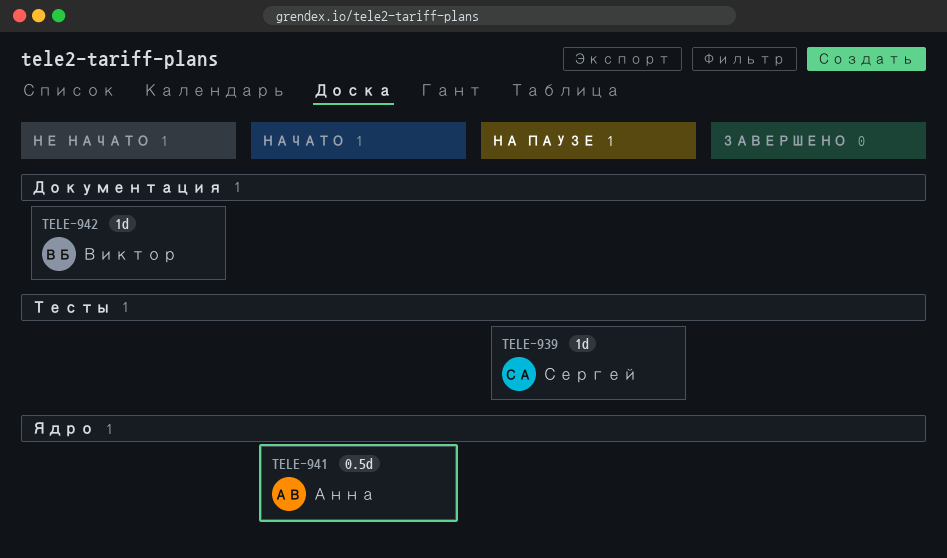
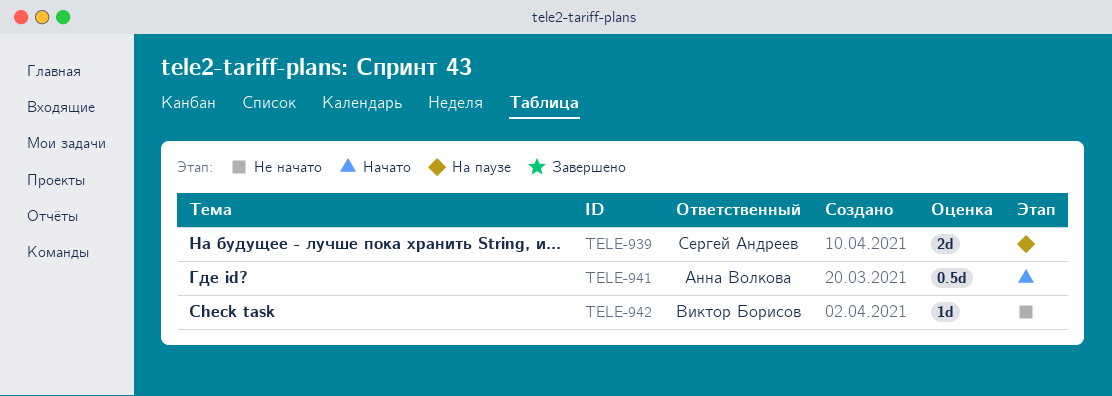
TELE-939, estimate: 1d -> 2d

